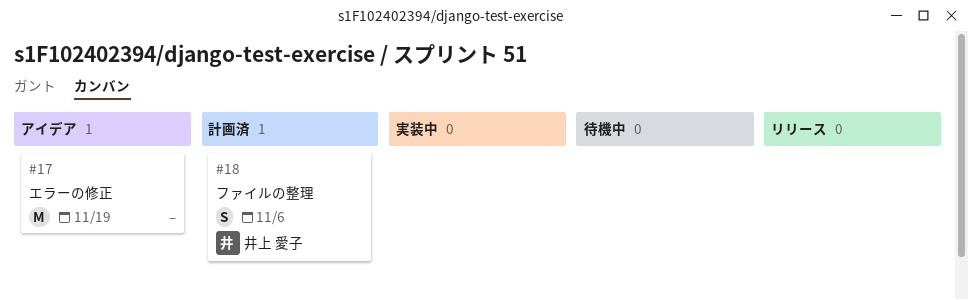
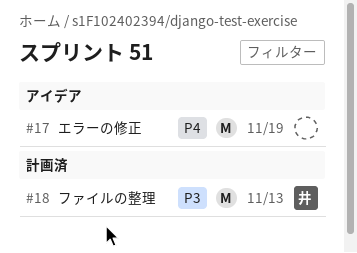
#18, estimate: S -> M
#18, due: Nov 6 -> Nov 13

